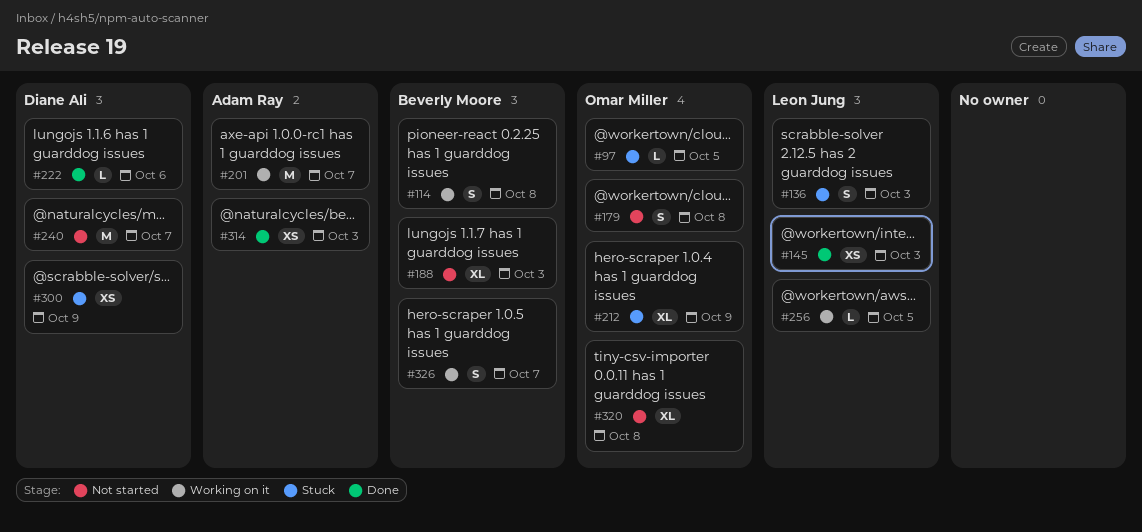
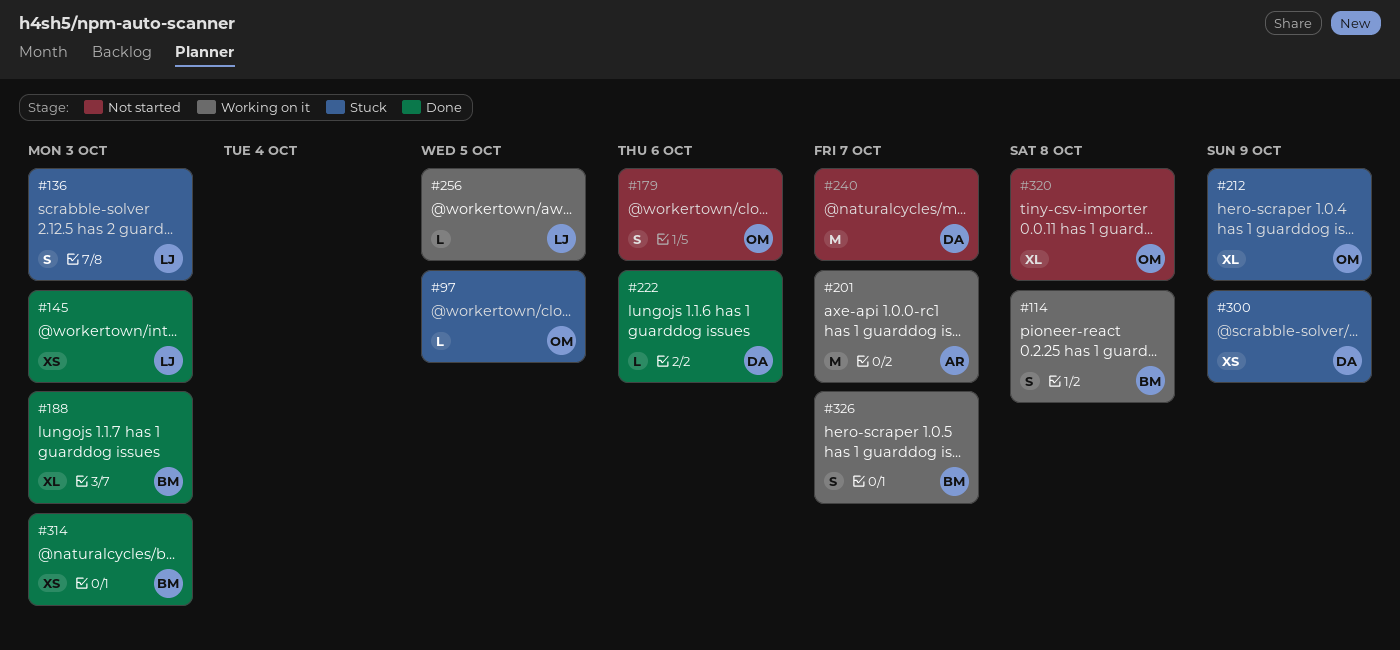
#179, due: Oct 8 -> Oct 6
#188, status: Not started -> Done
#314, owner: Adam Ray -> Beverly Moore

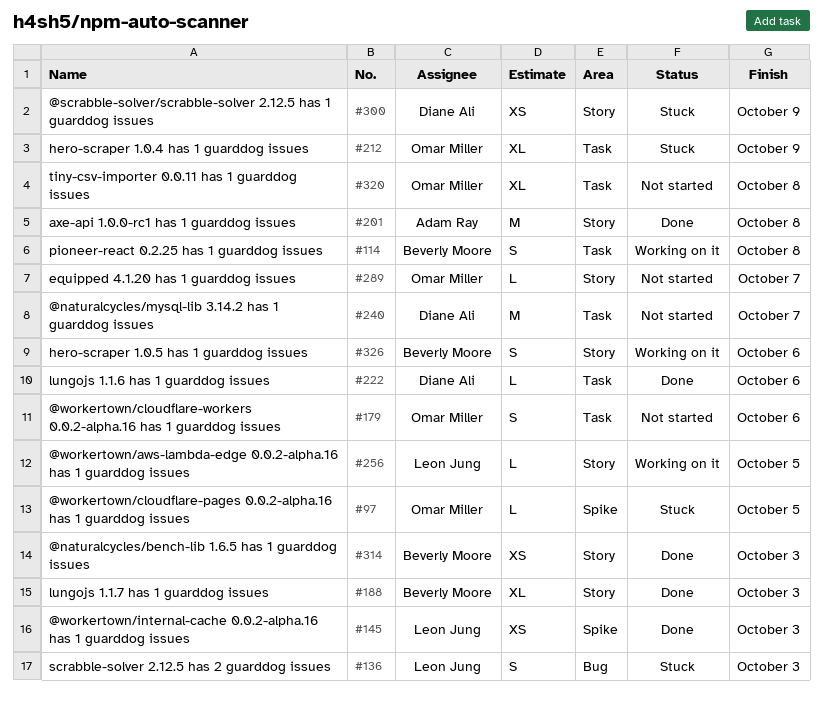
#201, status: Working on it -> Done
#201, due: Oct 7 -> Oct 8
#289: none -> present
#326, due: Oct 7 -> Oct 6

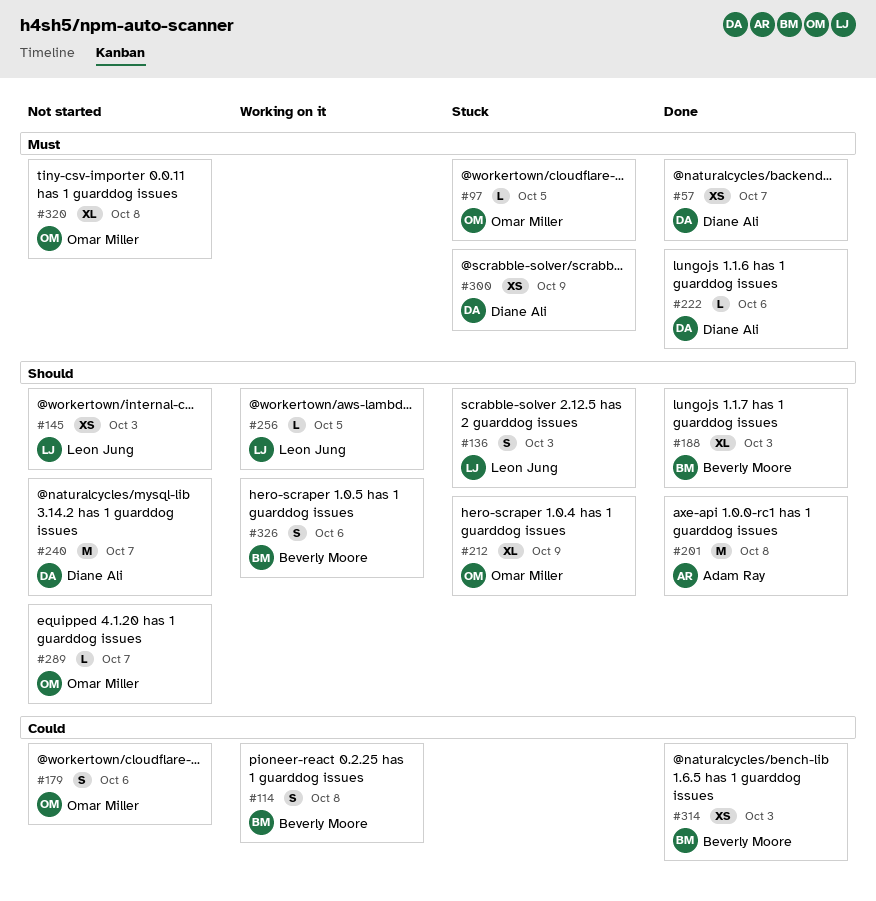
#57: none -> present
#145, status: Done -> Not started

